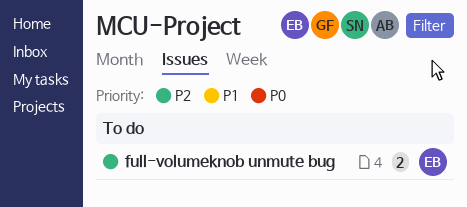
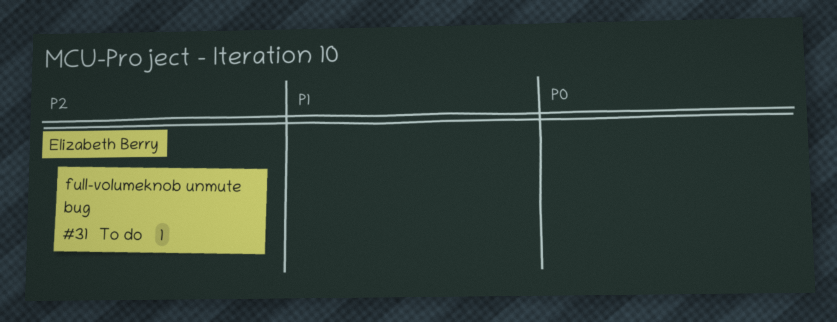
full-volumeknob unmute bug, estimate: 2 -> 1

